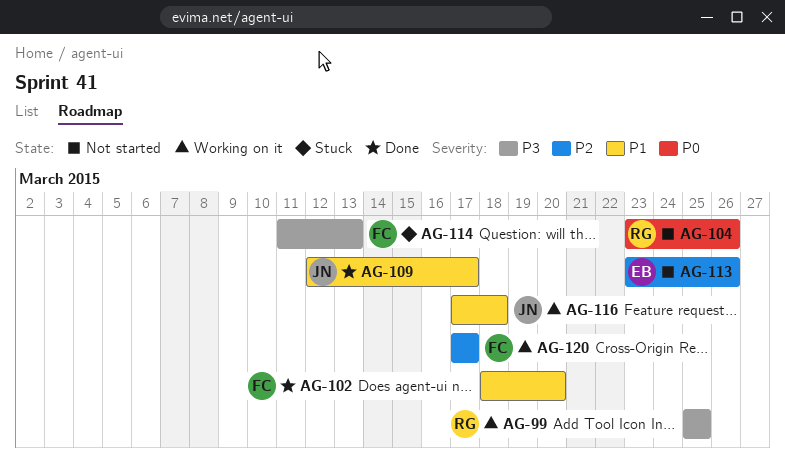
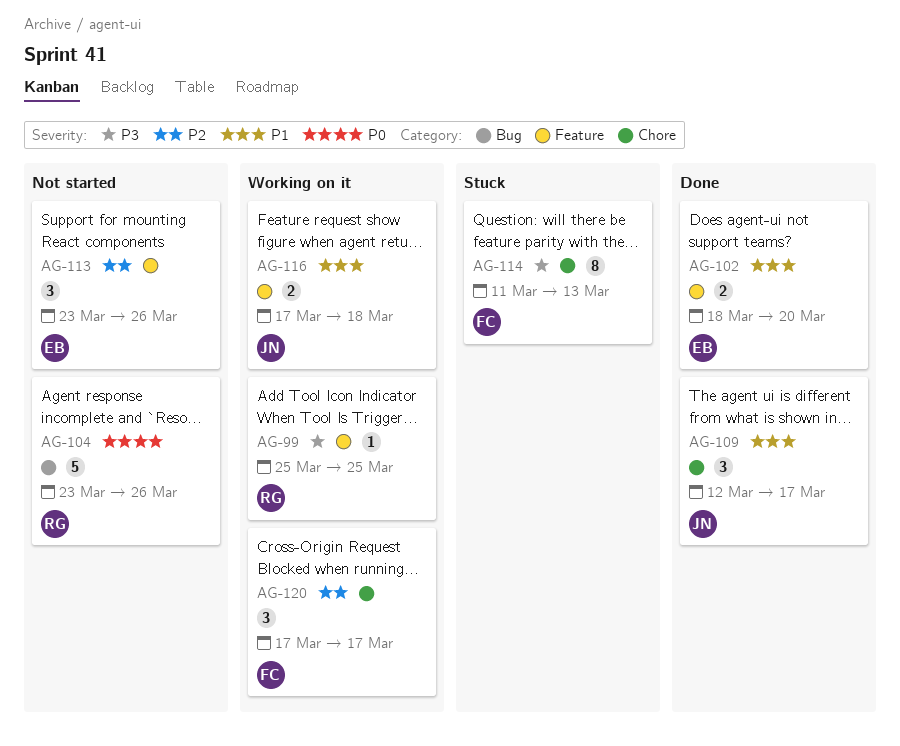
AG-102, owner: FC -> EB

